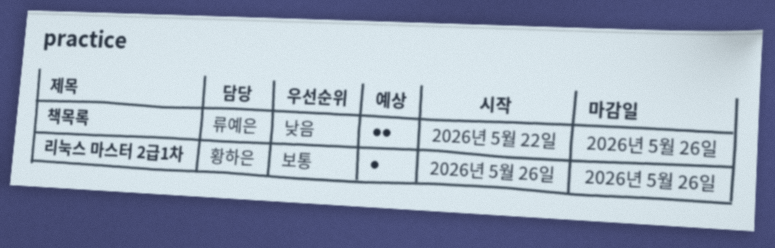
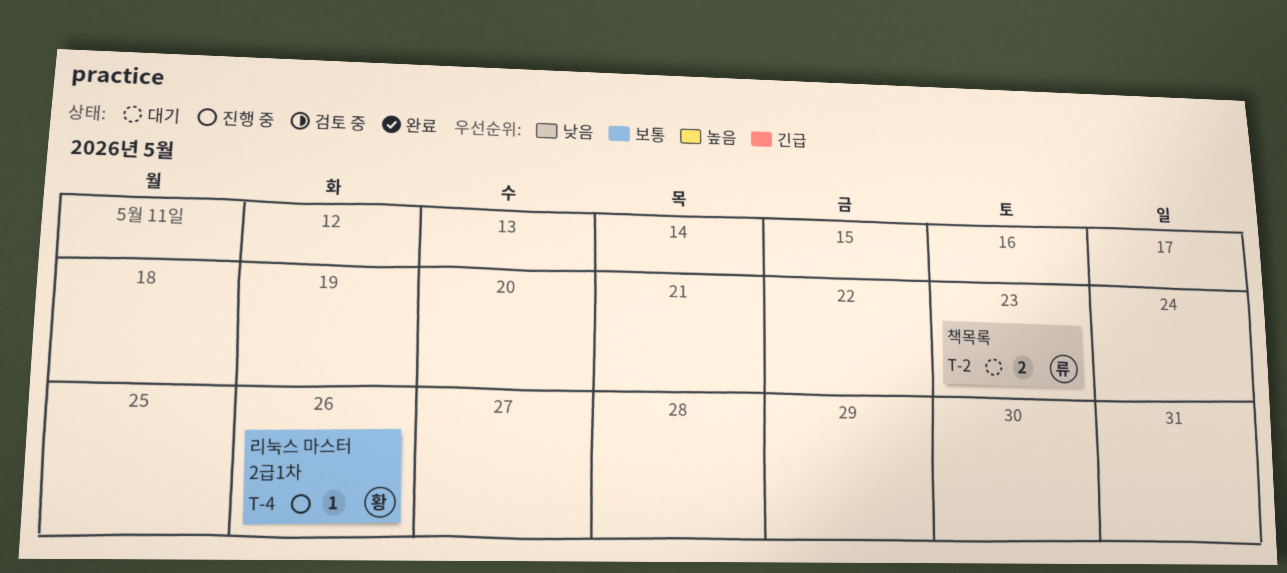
책목록, due: May 26 -> May 23

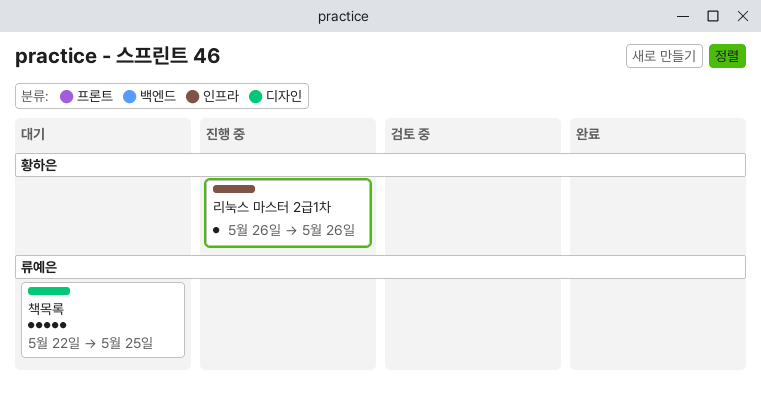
책목록, estimate: 2 -> 5
책목록, due: May 23 -> May 25

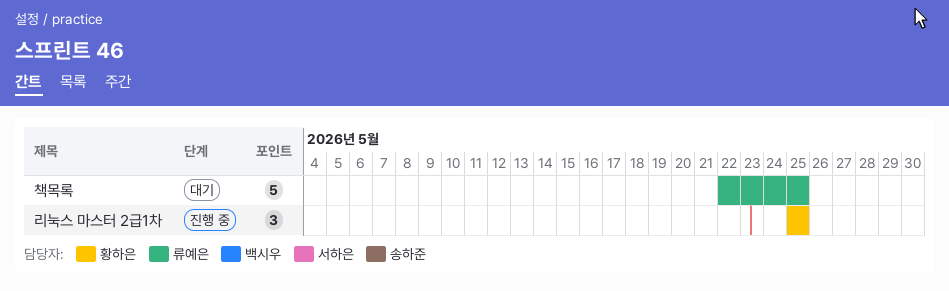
리눅스 마스터 2급1차, estimate: 1 -> 3
리눅스 마스터 2급1차, start: May 26 -> May 25
리눅스 마스터 2급1차, due: May 26 -> May 25

